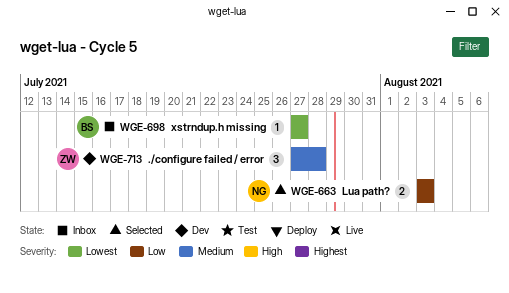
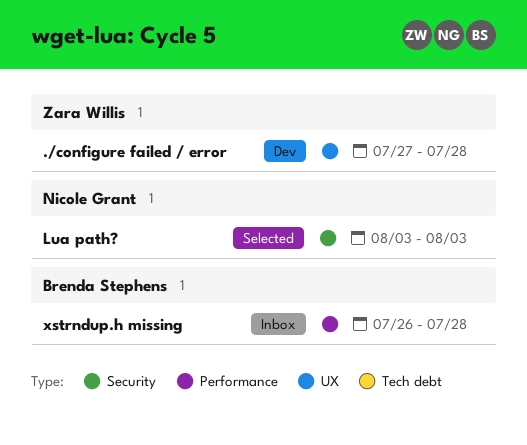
xstrndup.h missing, start: Jul 27 -> Jul 26
xstrndup.h missing, due: Jul 27 -> Jul 28

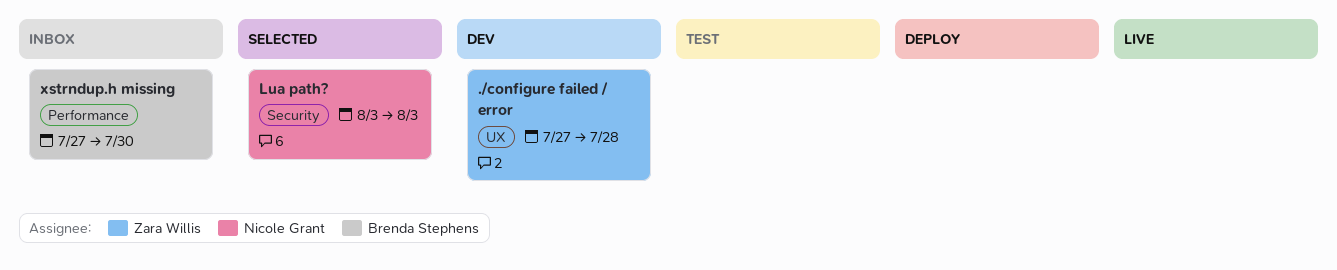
xstrndup.h missing, start: Jul 26 -> Jul 27
xstrndup.h missing, due: Jul 28 -> Jul 30

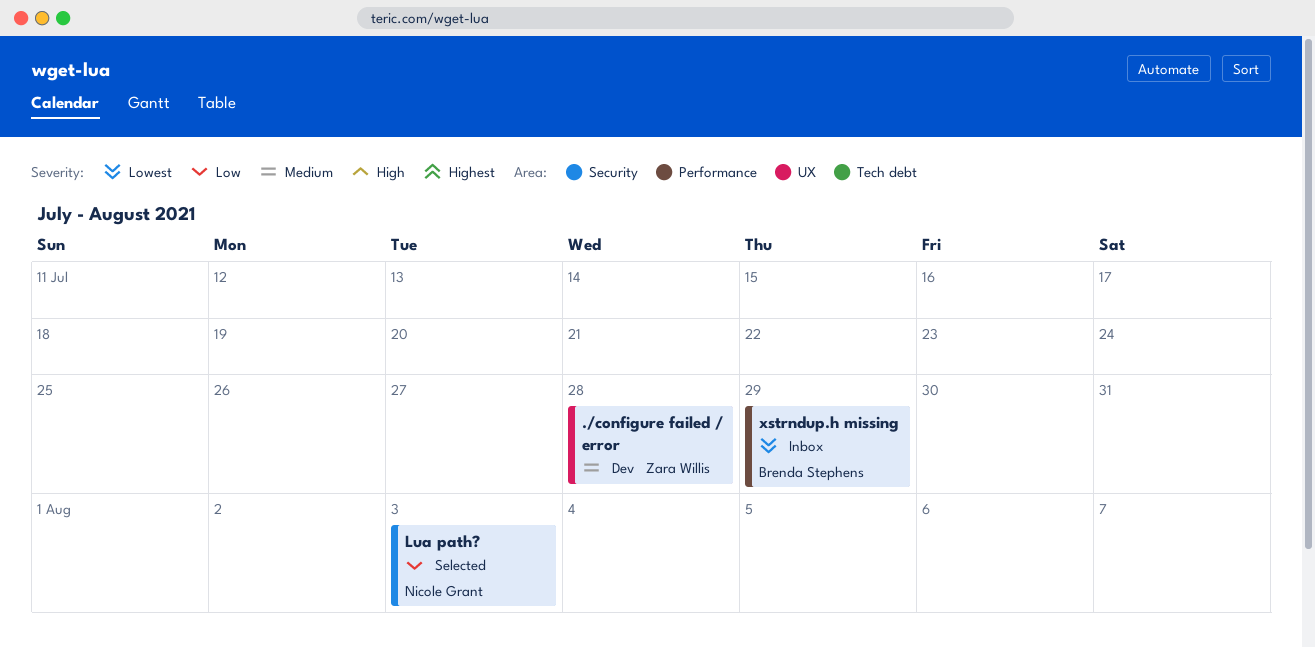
xstrndup.h missing, due: Jul 30 -> Jul 29

